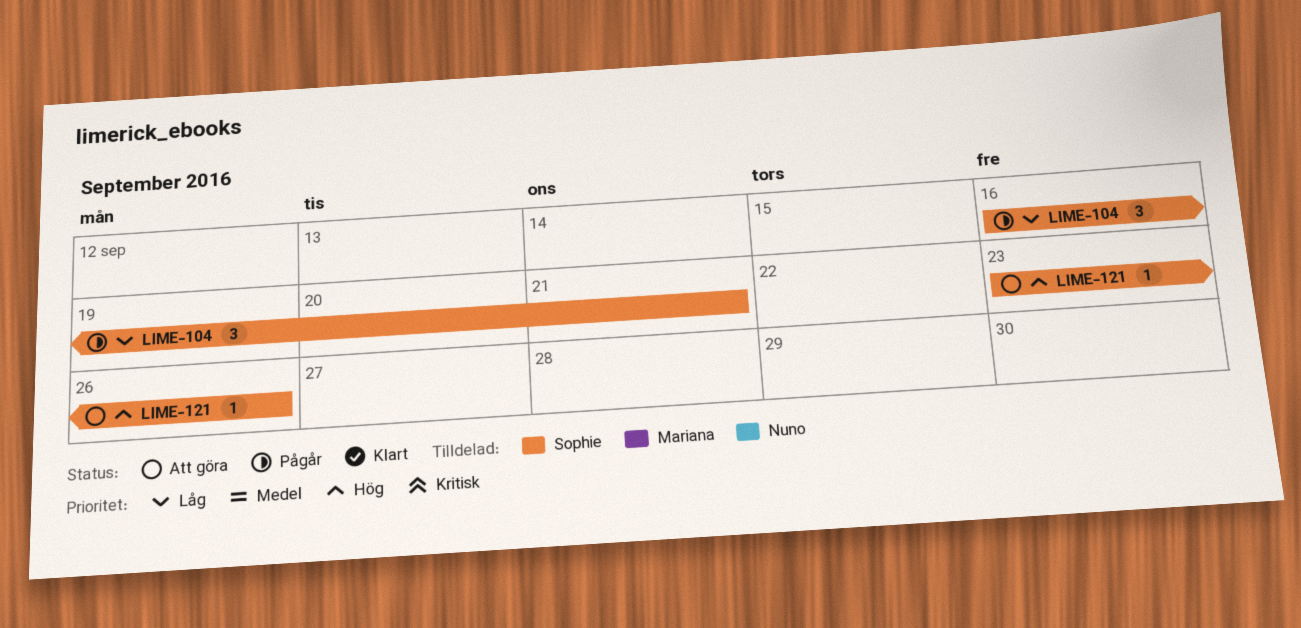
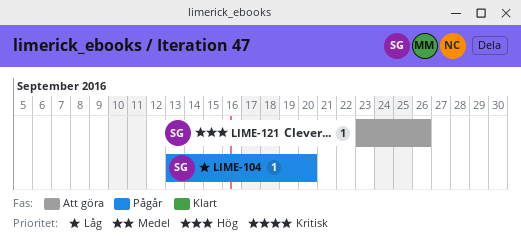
LIME-104, estimate: 3 -> 1
LIME-104, start: Sep 16 -> Sep 13
LIME-104, due: Sep 21 -> Sep 20

